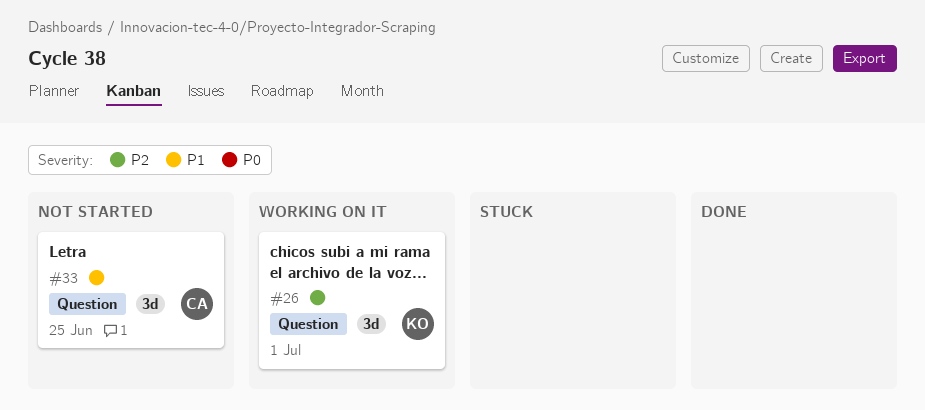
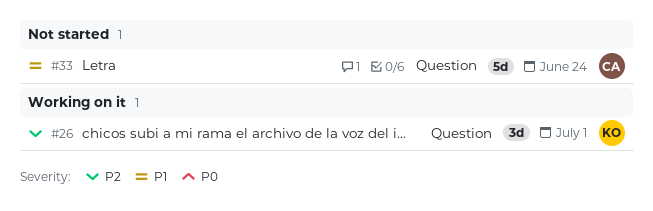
#33, estimate: 3d -> 5d
#33, due: Jun 25 -> Jun 24

